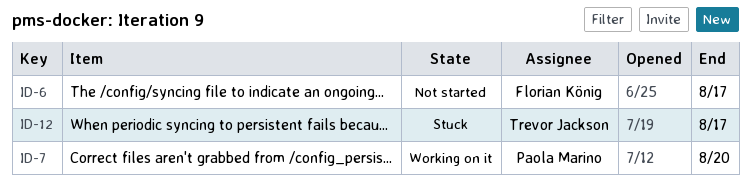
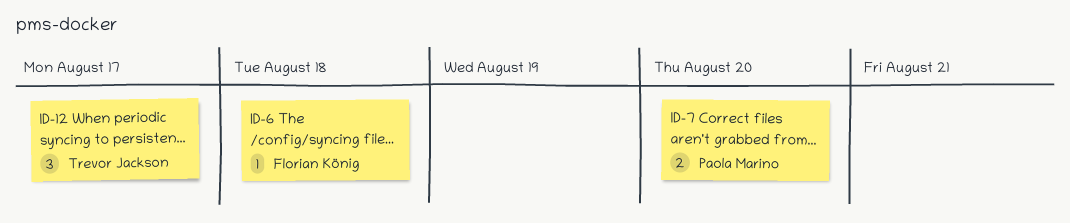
ID-6, due: Aug 17 -> Aug 18

